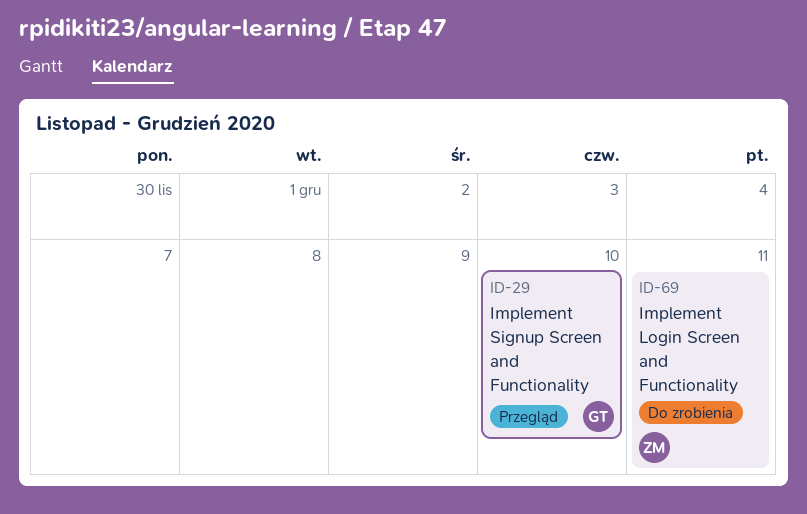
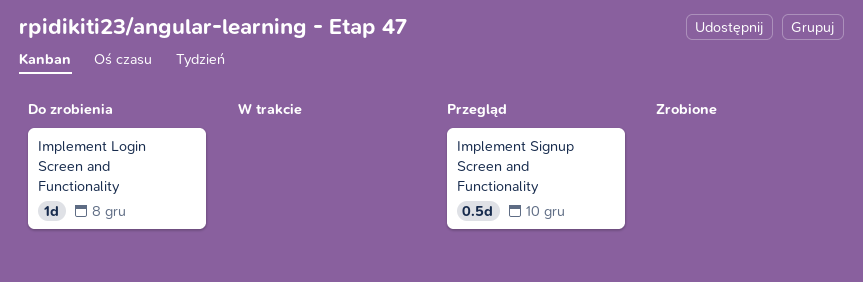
Implement Login Screen and Functionality, due: Dec 11 -> Dec 8

